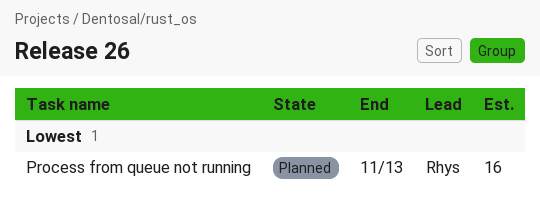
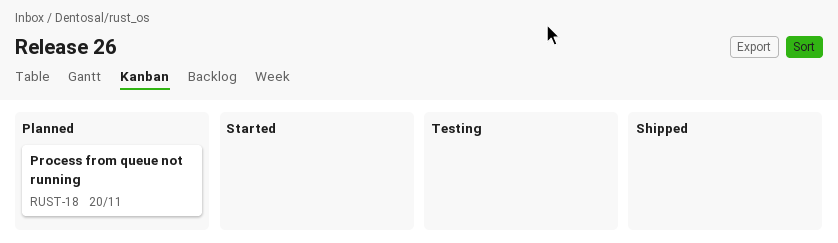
Process from queue not running, due: Nov 13 -> Nov 20

